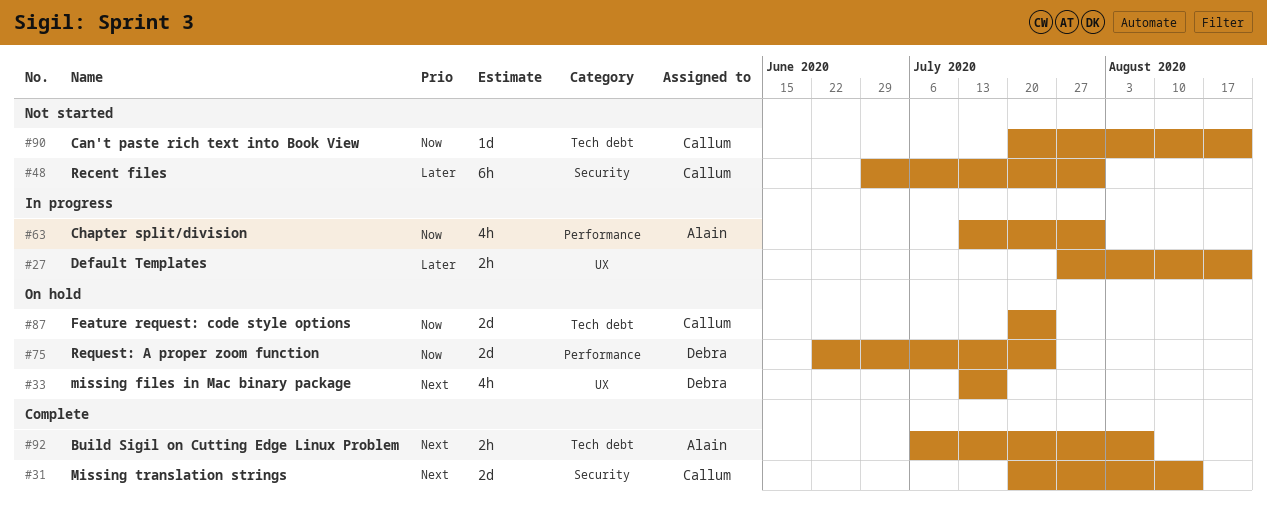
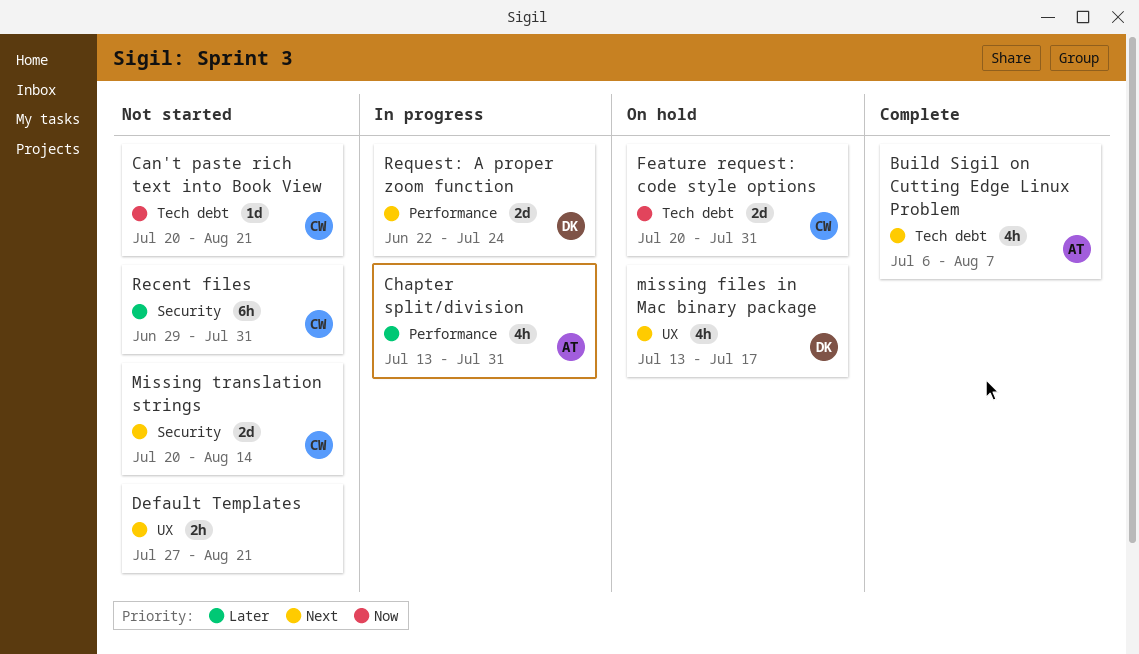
Build Sigil on Cutting Edge Linux Problem, estimate: 2h -> 4h
Chapter split/division, priority: Now -> Later
Default Templates, status: In progress -> Not started
Default Templates, priority: Later -> Next
Feature request: code style options, due: Jul 24 -> Jul 31
Missing translation strings, status: Complete -> Not started
Request: A proper zoom function, status: On hold -> In progress
Request: A proper zoom function, priority: Now -> Next

